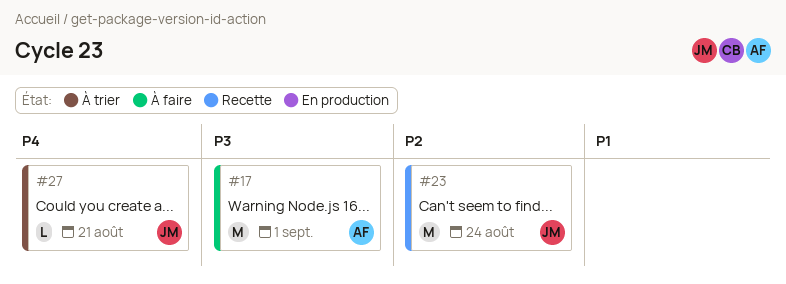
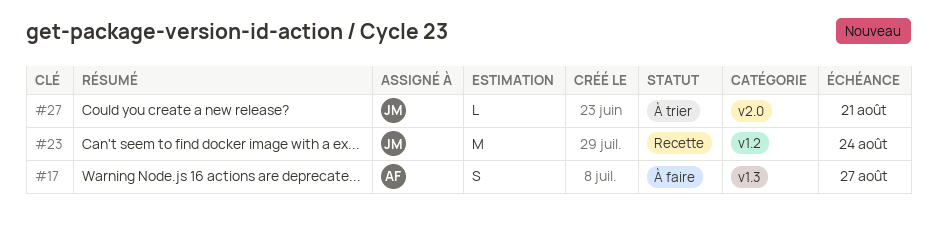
#17, estimate: M -> S
#17, due: Sep 1 -> Aug 27

